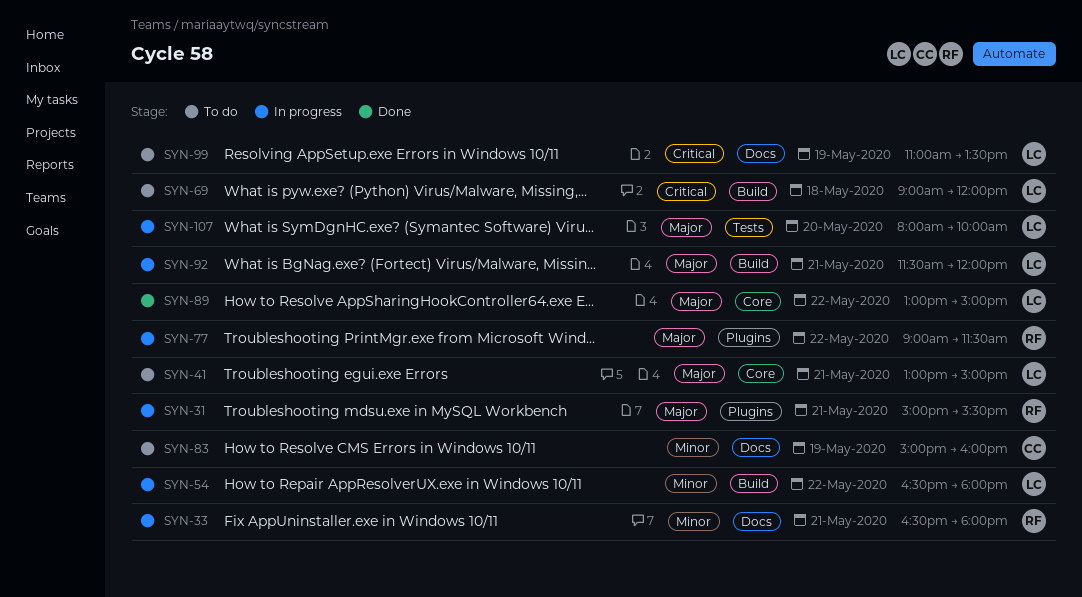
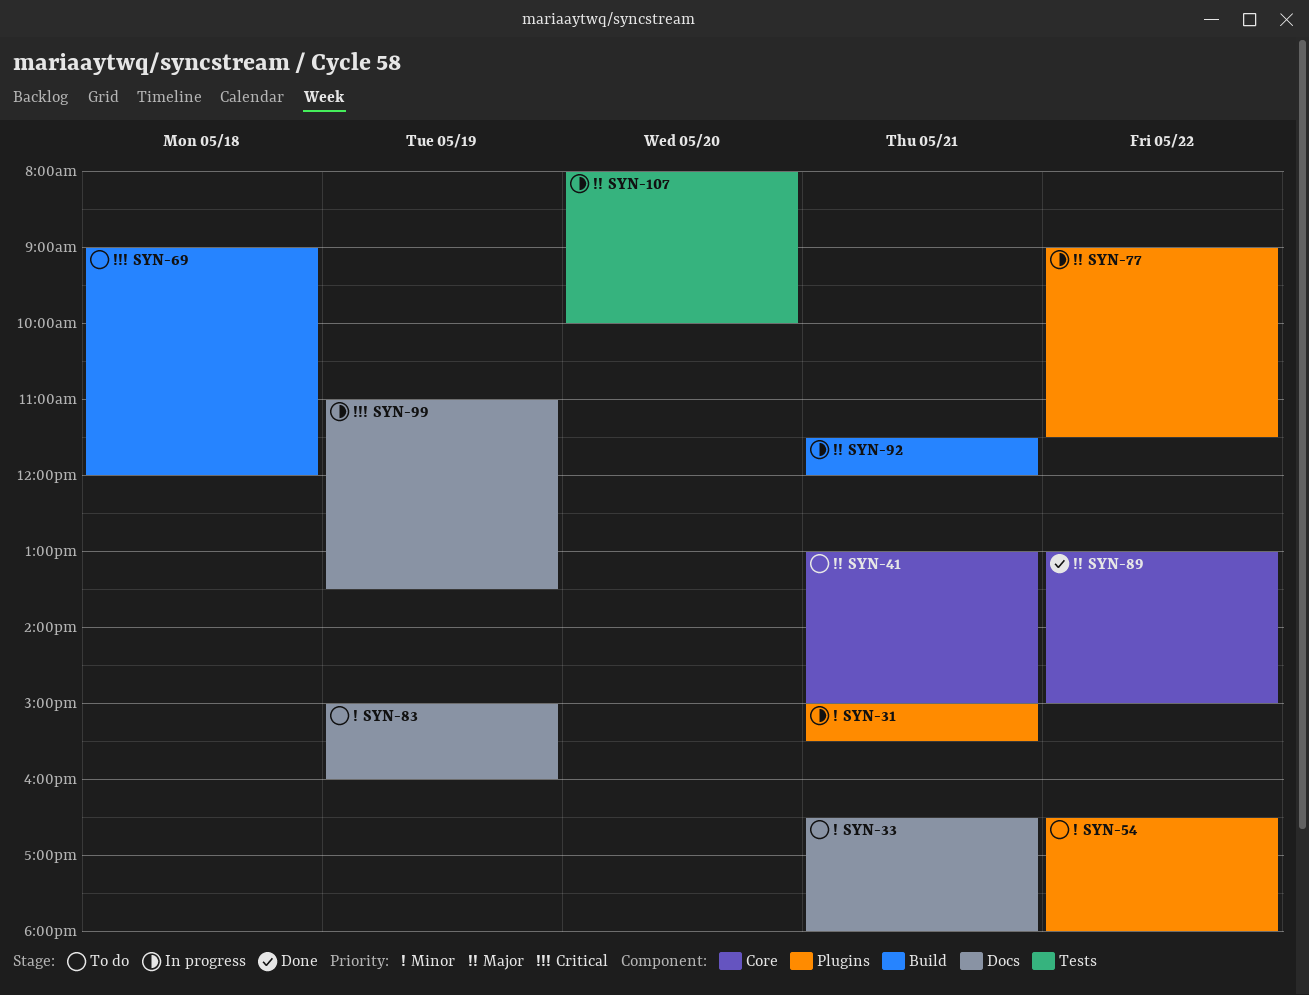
SYN-31, priority: Major -> Minor
SYN-33, status: In progress -> To do
SYN-54, status: In progress -> To do
SYN-54, label: Build -> Plugins
SYN-99, status: To do -> In progress

